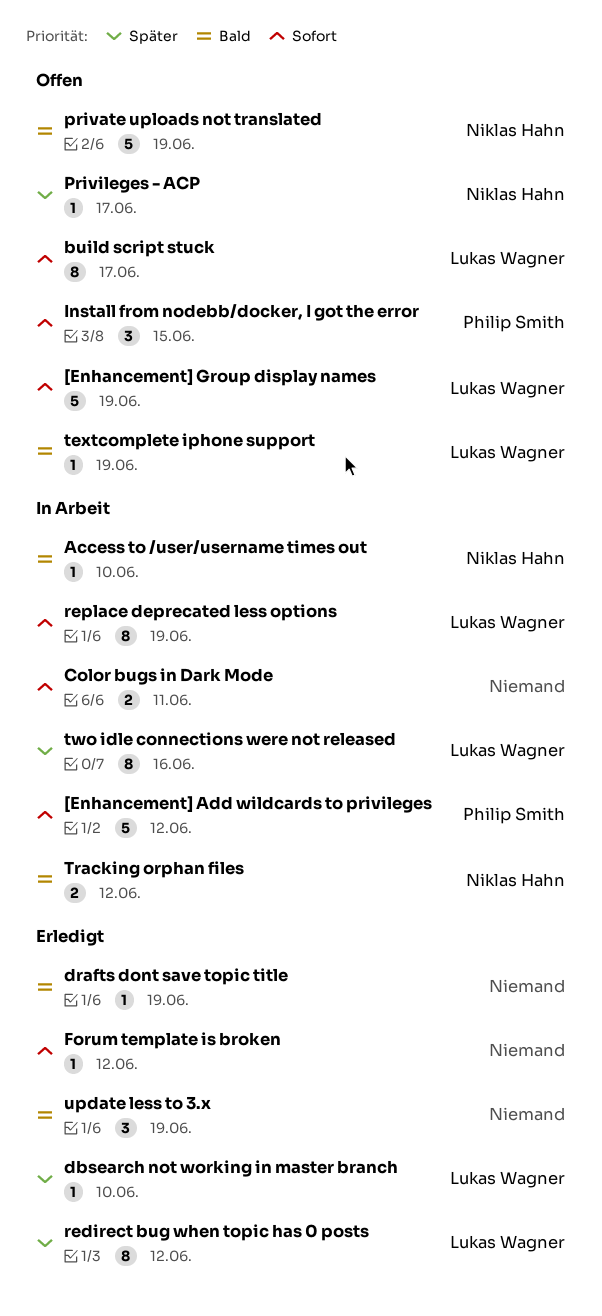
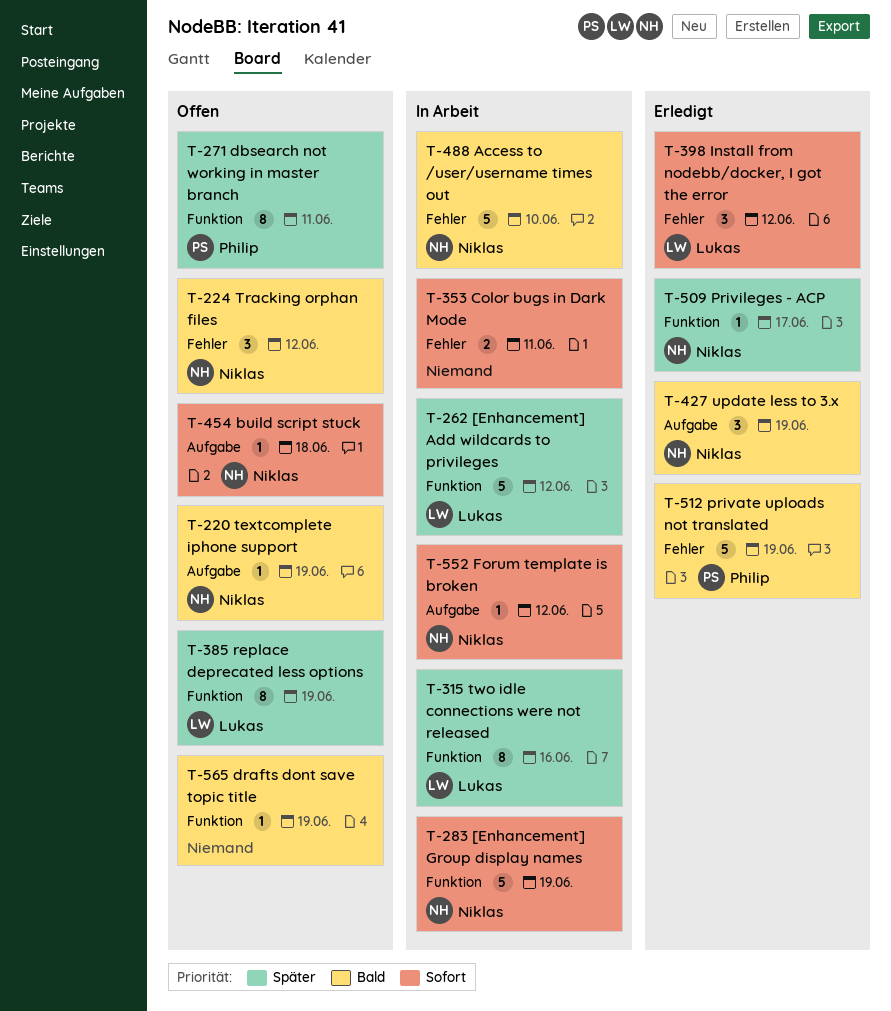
[Enhancement] Add wildcards to privileges, owner: Philip Smith -> Lukas Wagner
[Enhancement] Add wildcards to privileges, priority: Sofort -> Später
[Enhancement] Group display names, status: Offen -> In Arbeit
[Enhancement] Group display names, owner: Lukas Wagner -> Niklas Hahn
Access to /user/username times out, estimate: 1 -> 5
build script stuck, owner: Lukas Wagner -> Niklas Hahn
build script stuck, estimate: 8 -> 1
build script stuck, due: Jun 17 -> Jun 18
dbsearch not working in master branch, status: Erledigt -> Offen
dbsearch not working in master branch, owner: Lukas Wagner -> Philip Smith
dbsearch not working in master branch, estimate: 1 -> 8
dbsearch not working in master branch, due: Jun 10 -> Jun 11
drafts dont save topic title, status: Erledigt -> Offen
Forum template is broken, status: Erledigt -> In Arbeit
Forum template is broken, owner: none -> Niklas Hahn
Install from nodebb/docker, I got the error, status: Offen -> Erledigt
Install from nodebb/docker, I got the error, owner: Philip Smith -> Lukas Wagner
Install from nodebb/docker, I got the error, due: Jun 15 -> Jun 12
private uploads not translated, status: Offen -> Erledigt
private uploads not translated, owner: Niklas Hahn -> Philip Smith
Privileges - ACP, status: Offen -> Erledigt
redirect bug when topic has 0 posts: present -> none
replace deprecated less options, status: In Arbeit -> Offen
replace deprecated less options, priority: Sofort -> Später
textcomplete iphone support, owner: Lukas Wagner -> Niklas Hahn
Tracking orphan files, status: In Arbeit -> Offen
Tracking orphan files, estimate: 2 -> 3
update less to 3.x, owner: none -> Niklas Hahn

